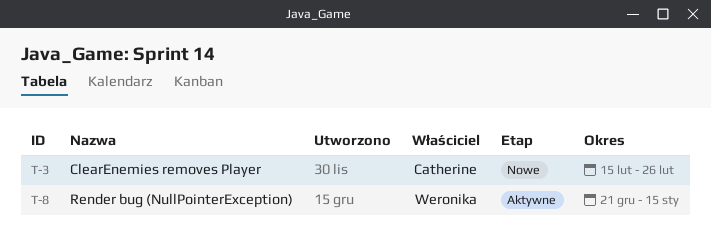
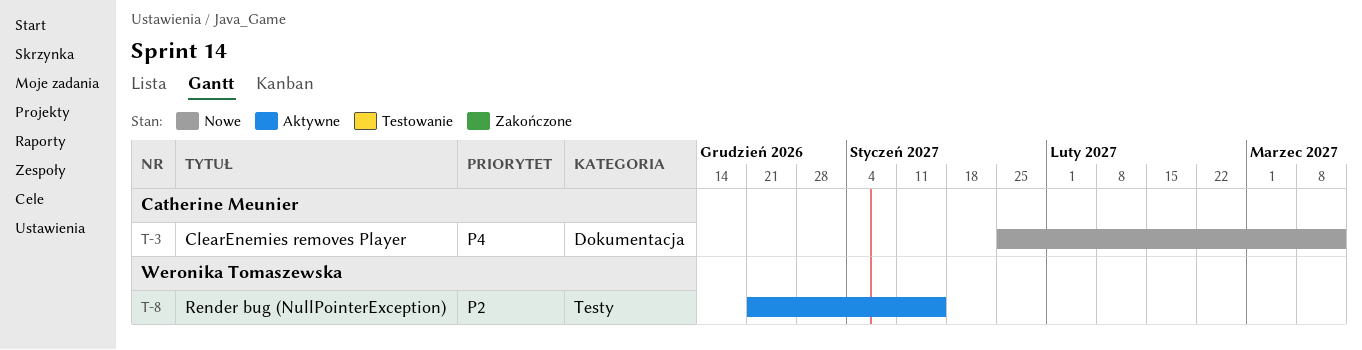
T-3, start: Feb 15 -> Jan 25
T-3, due: Feb 26 -> Mar 12

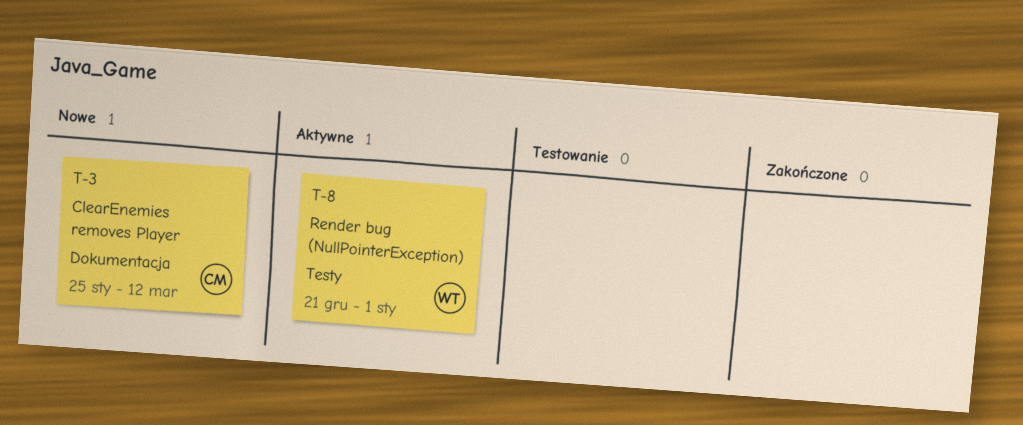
T-8, due: Jan 15 -> Jan 1

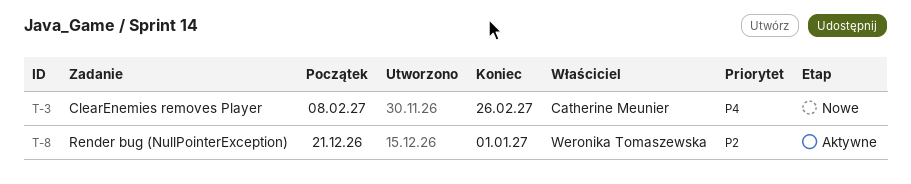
T-3, start: Jan 25 -> Feb 8
T-3, due: Mar 12 -> Feb 26

